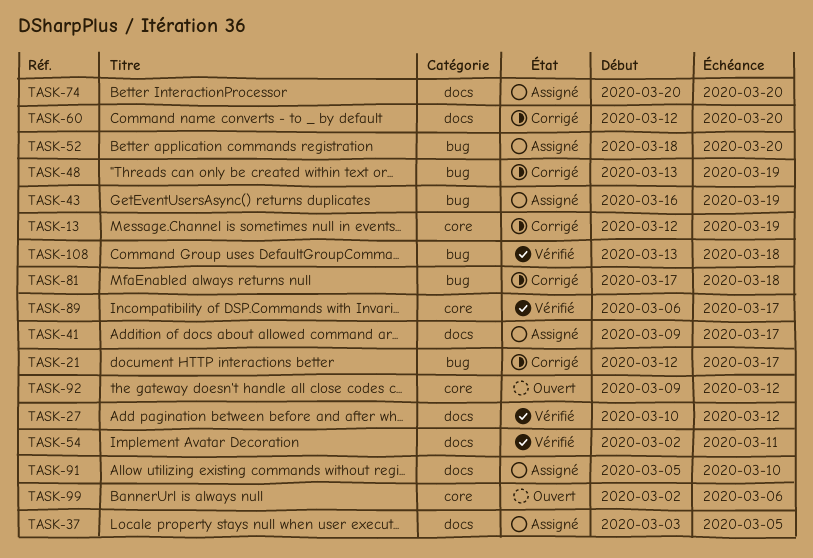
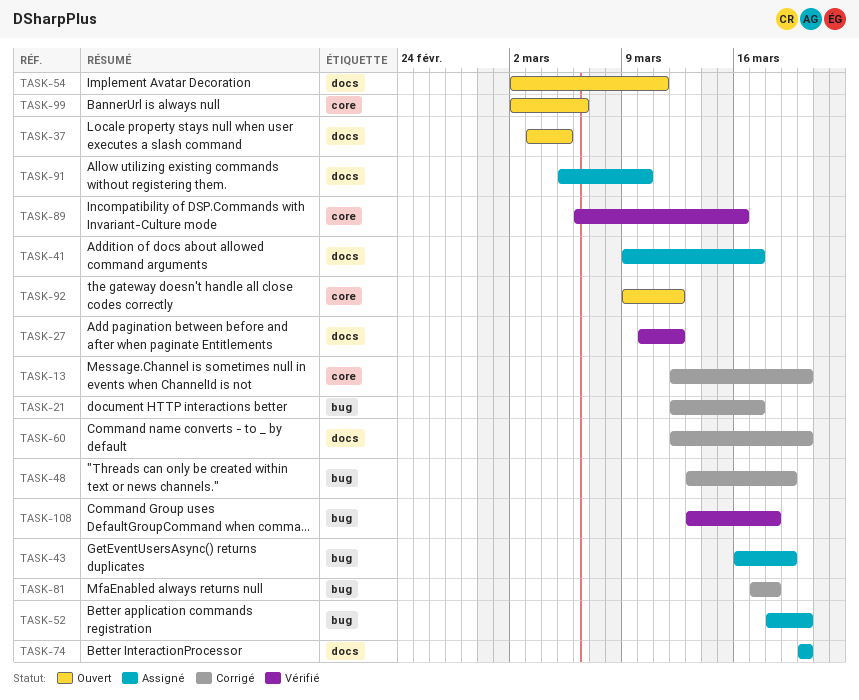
TASK-13, due: Mar 19 -> Mar 20
TASK-37, status: Assigné -> Ouvert
TASK-54, status: Vérifié -> Ouvert
TASK-89, due: Mar 17 -> Mar 16

